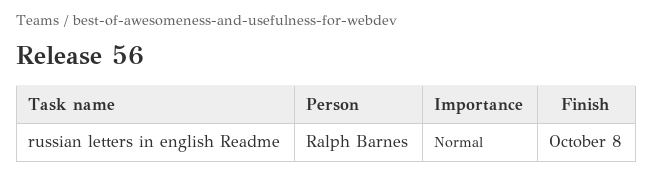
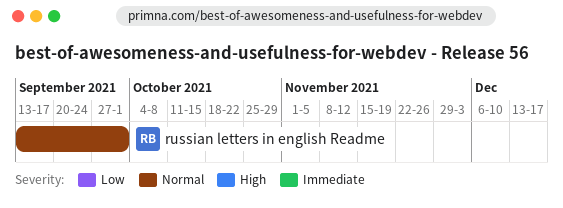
russian letters in english Readme, due: Oct 8 -> Oct 1

